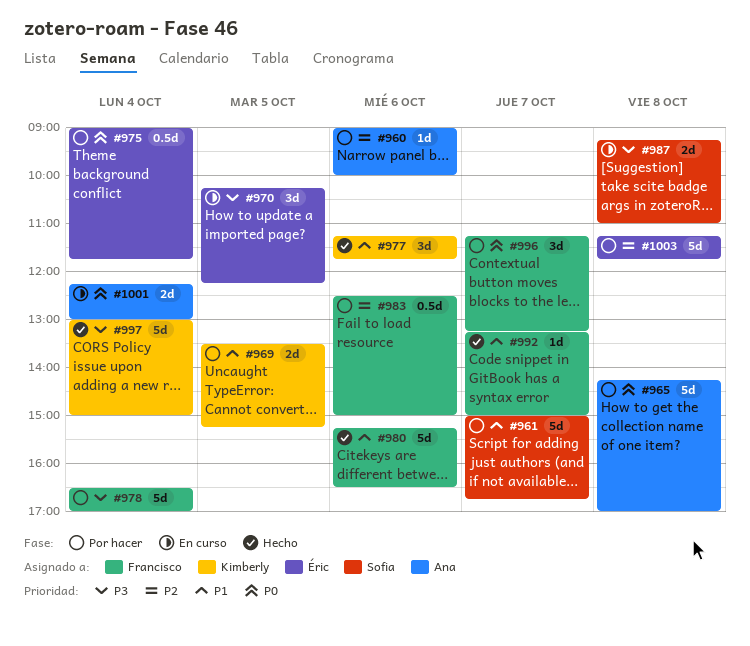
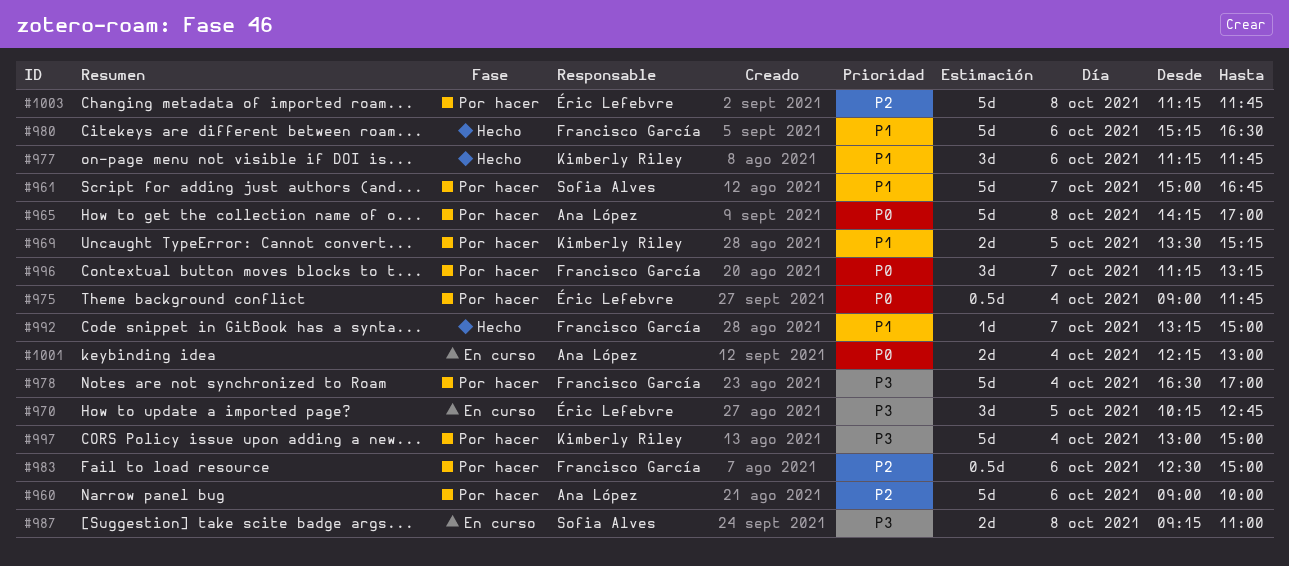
#960, estimate: 1d -> 5d
#970, ends: 12:15 -> 12:45
#997, status: Hecho -> Por hacer

